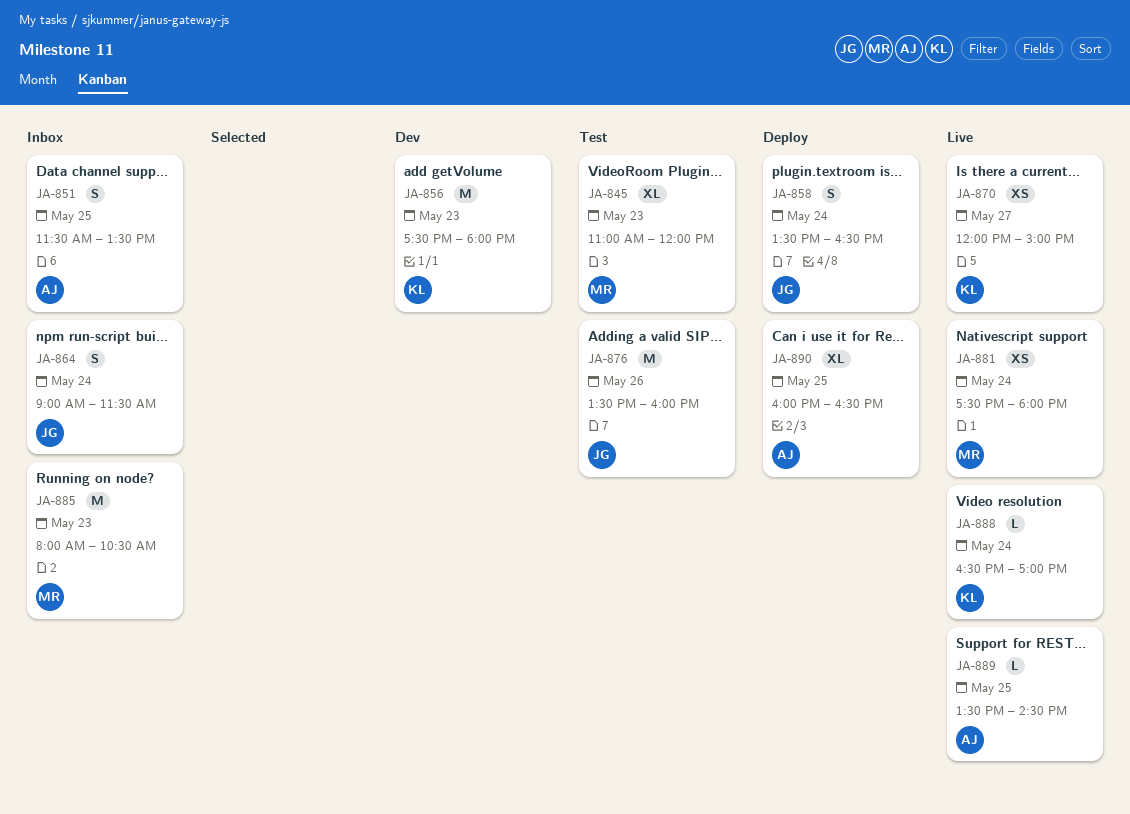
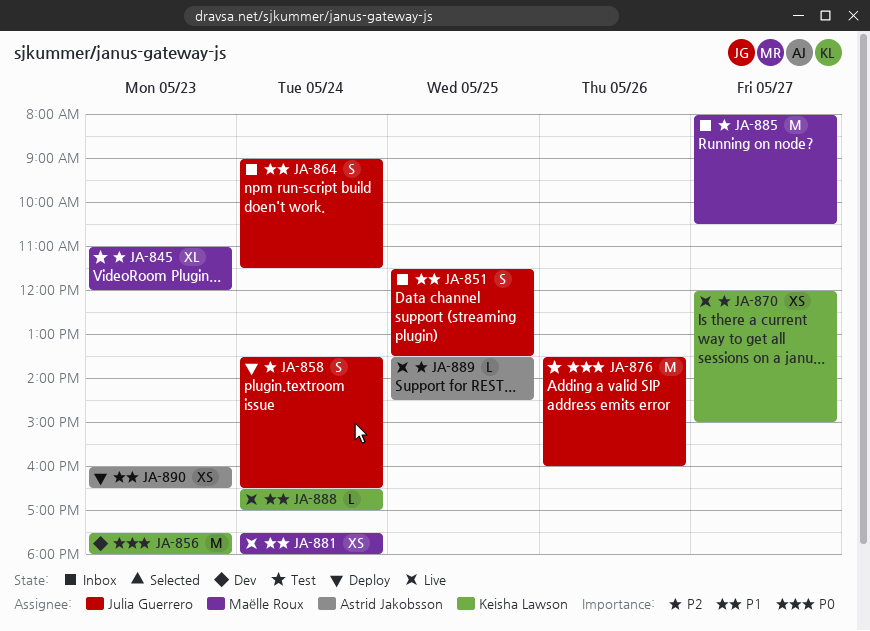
JA-851, owner: Astrid Jakobsson -> Julia Guerrero
JA-885, day: May 23 -> May 27
JA-890, estimate: XL -> XS
JA-890, day: May 25 -> May 23

